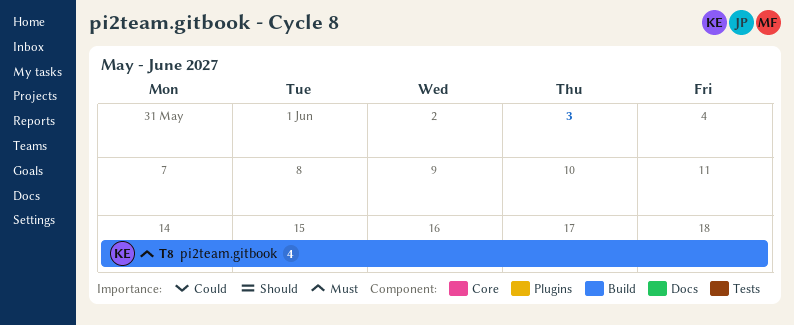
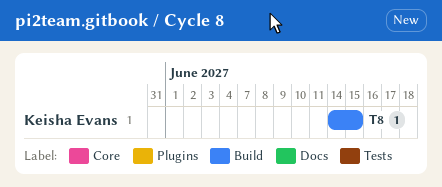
T8, estimate: 4 -> 1
T8, due: Jun 18 -> Jun 15

